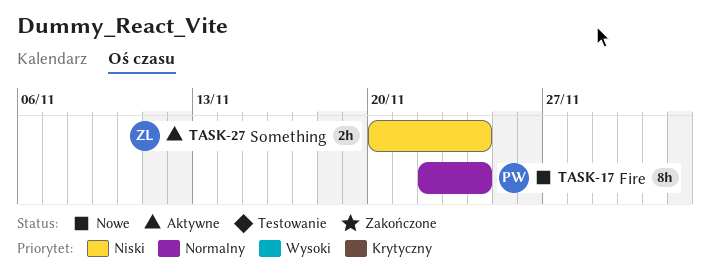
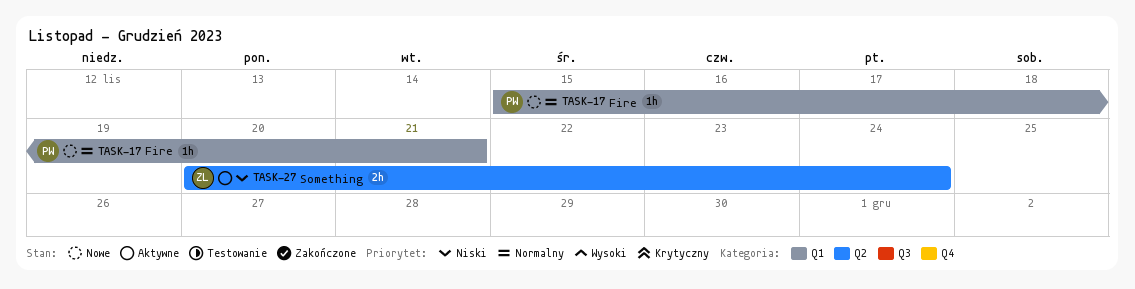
TASK-17, estimate: 8h -> 1h
TASK-17, start: Nov 22 -> Nov 15
TASK-17, due: Nov 24 -> Nov 21

